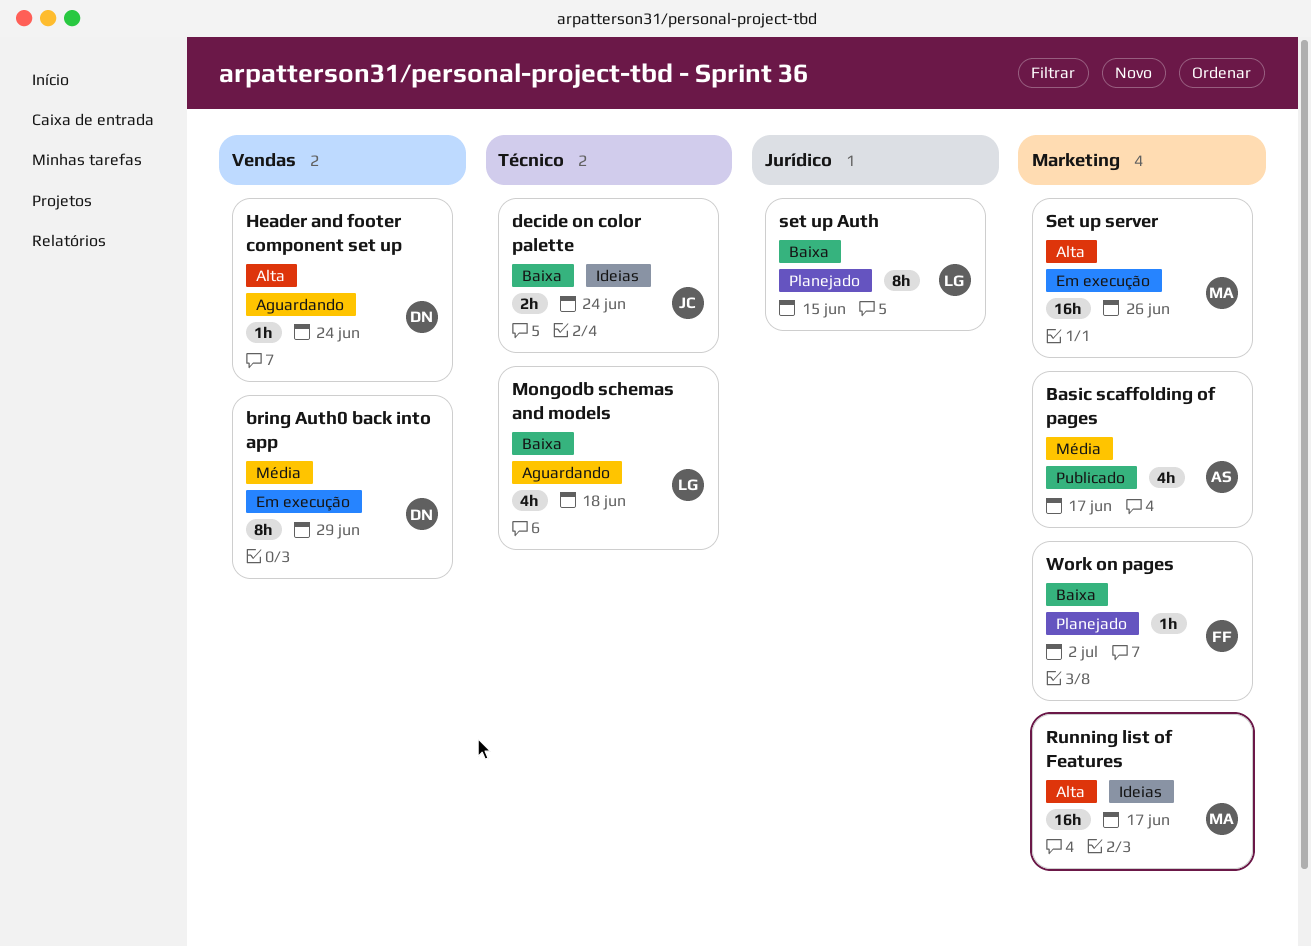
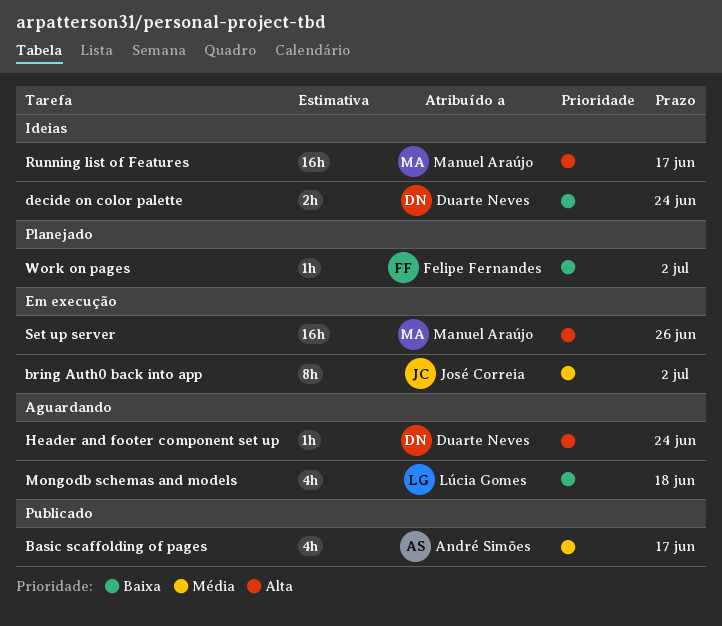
bring Auth0 back into app, owner: Duarte Neves -> José Correia
bring Auth0 back into app, due: Jun 29 -> Jul 2
decide on color palette, owner: José Correia -> Duarte Neves
set up Auth: present -> none

